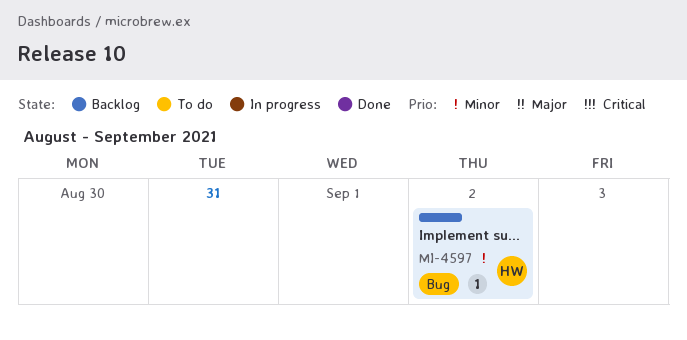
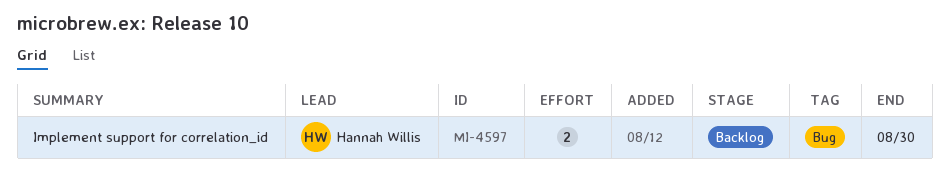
MI-4597, estimate: 1 -> 2
MI-4597, due: Sep 2 -> Aug 30

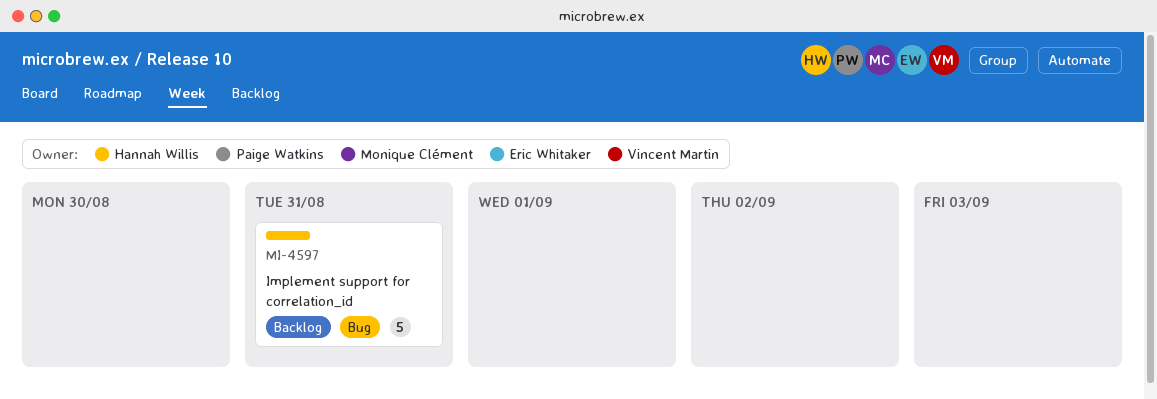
MI-4597, estimate: 2 -> 5
MI-4597, due: Aug 30 -> Aug 31

